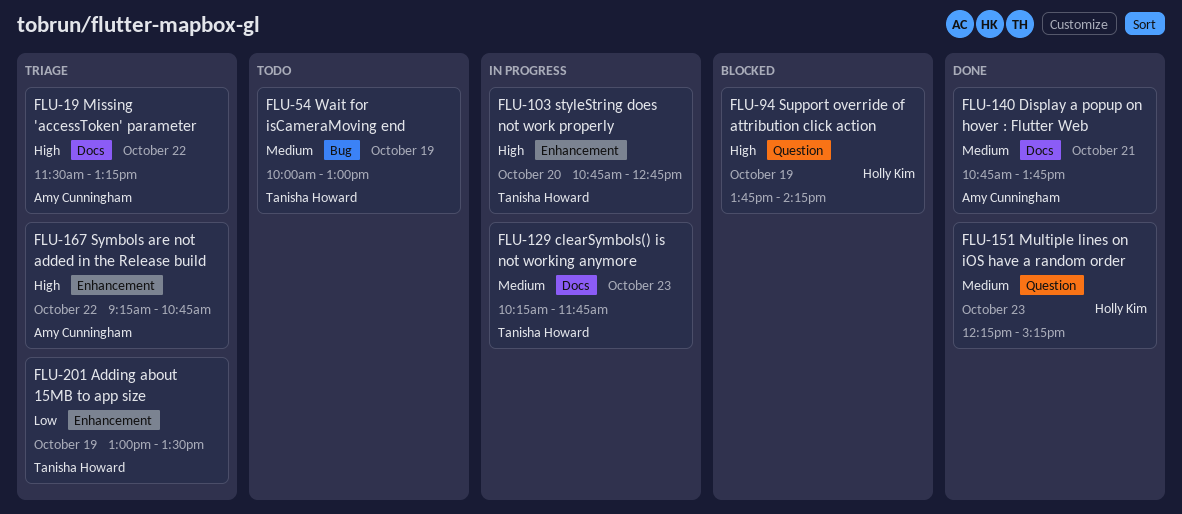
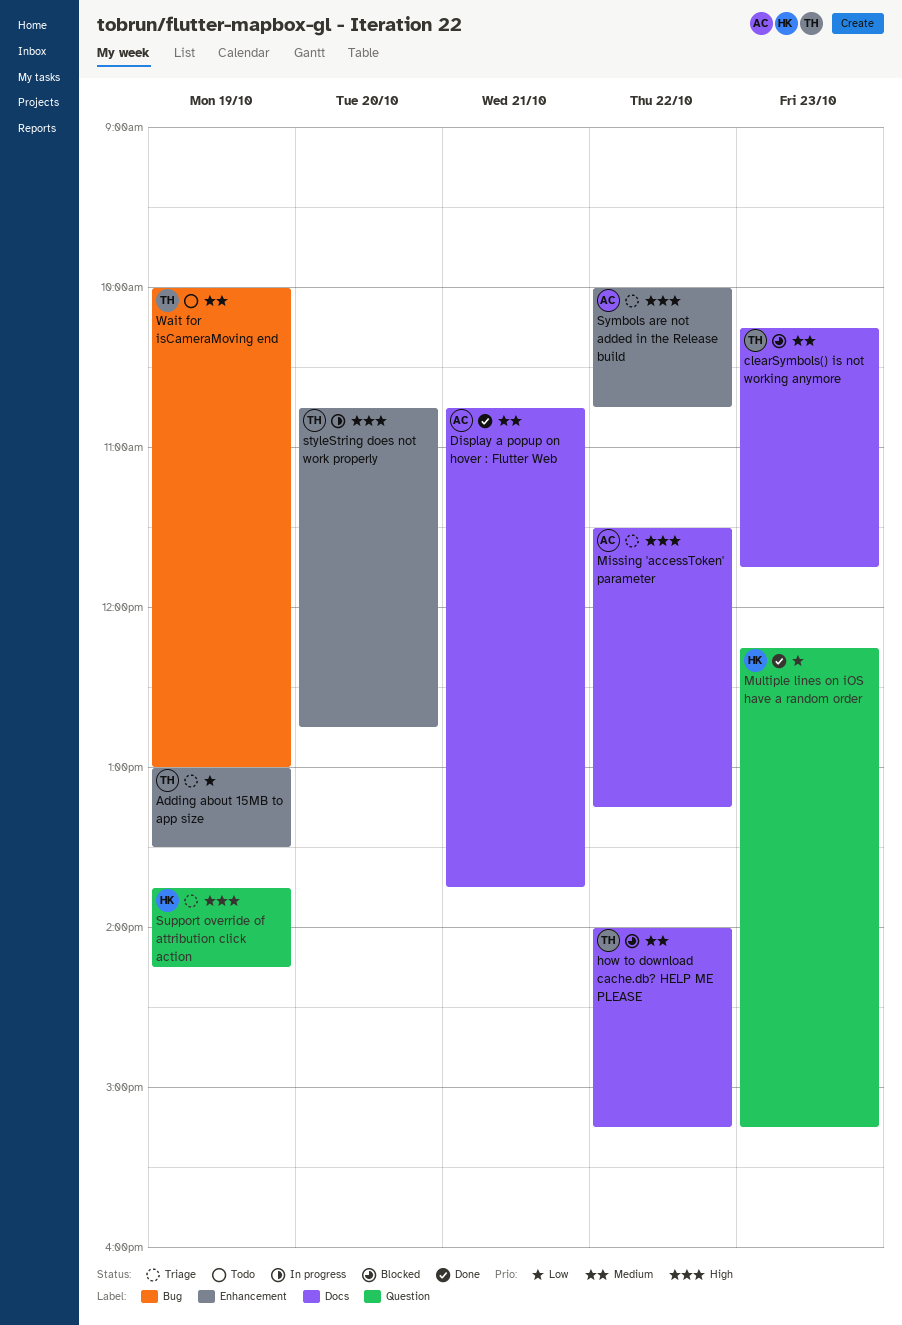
clearSymbols() is not working anymore, status: In progress -> Blocked
how to download cache.db? HELP ME PLEASE: none -> present
Multiple lines on iOS have a random order, priority: Medium -> Low
Support override of attribution click action, status: Blocked -> Triage
Symbols are not added in the Release build, begins: 09:15 -> 10:00

